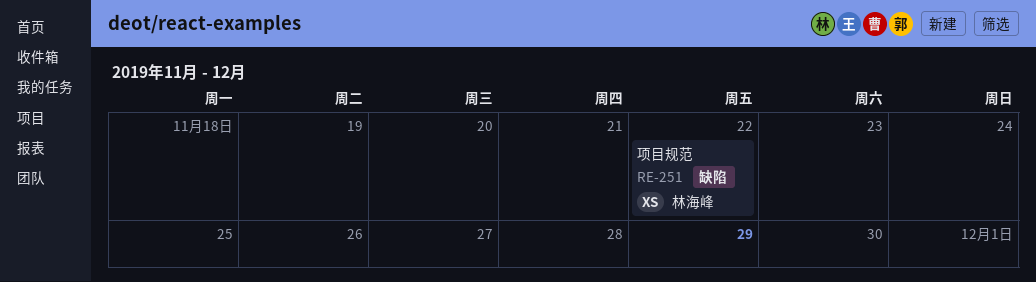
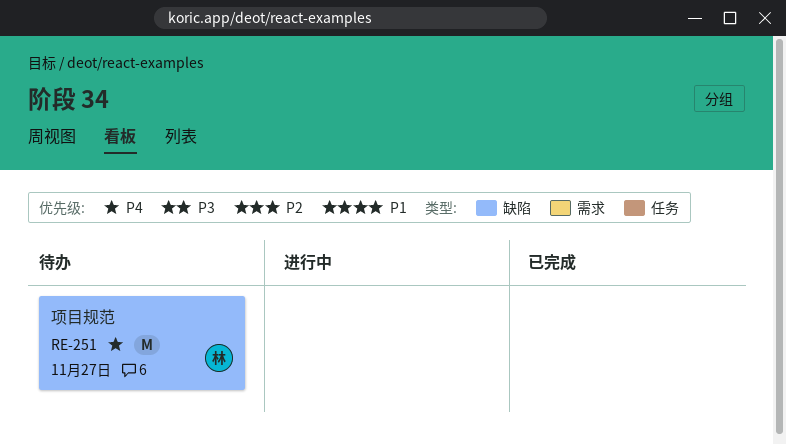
RE-251, estimate: XS -> M
RE-251, due: Nov 22 -> Nov 27

